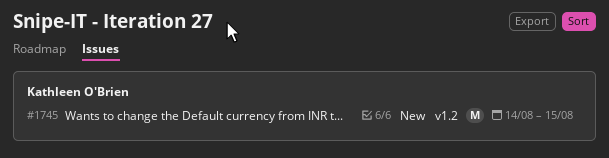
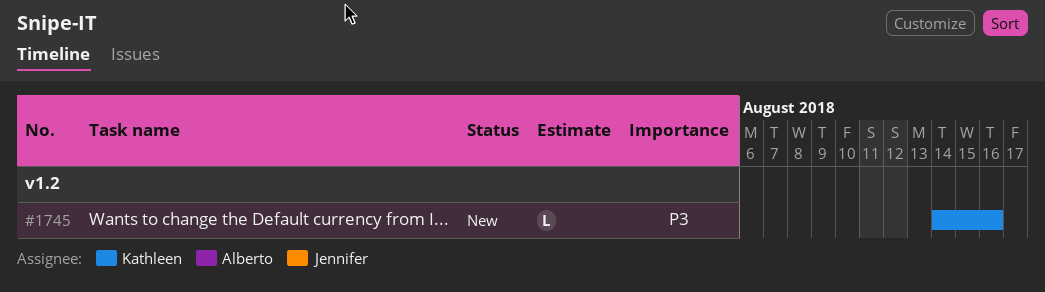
#1745, estimate: M -> L
#1745, due: Aug 15 -> Aug 16

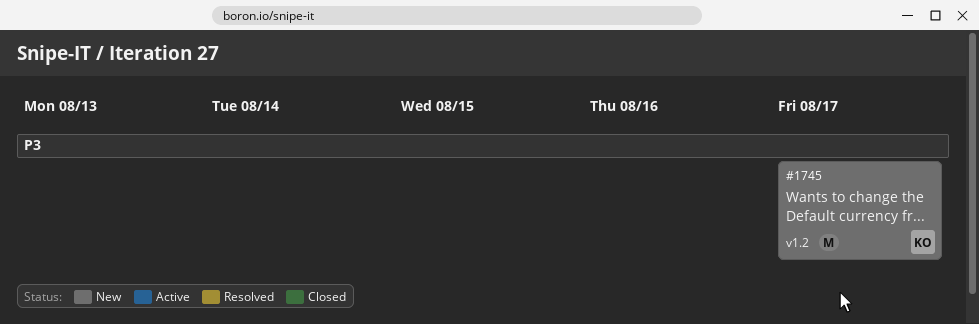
#1745, estimate: L -> M
#1745, due: Aug 16 -> Aug 17

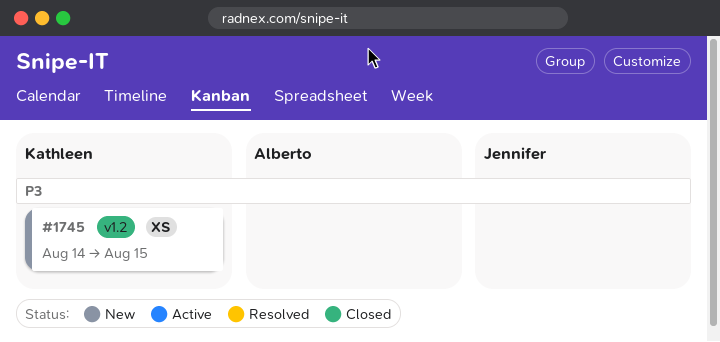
#1745, estimate: M -> XS
#1745, due: Aug 17 -> Aug 15

